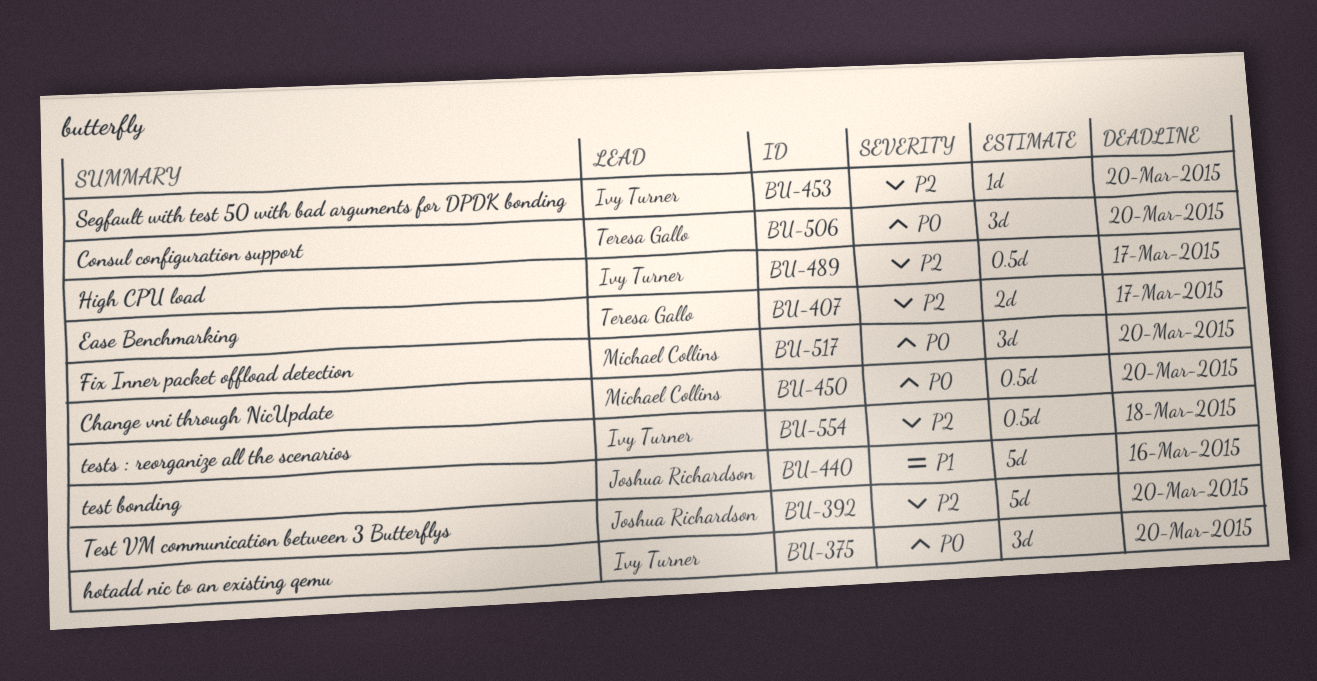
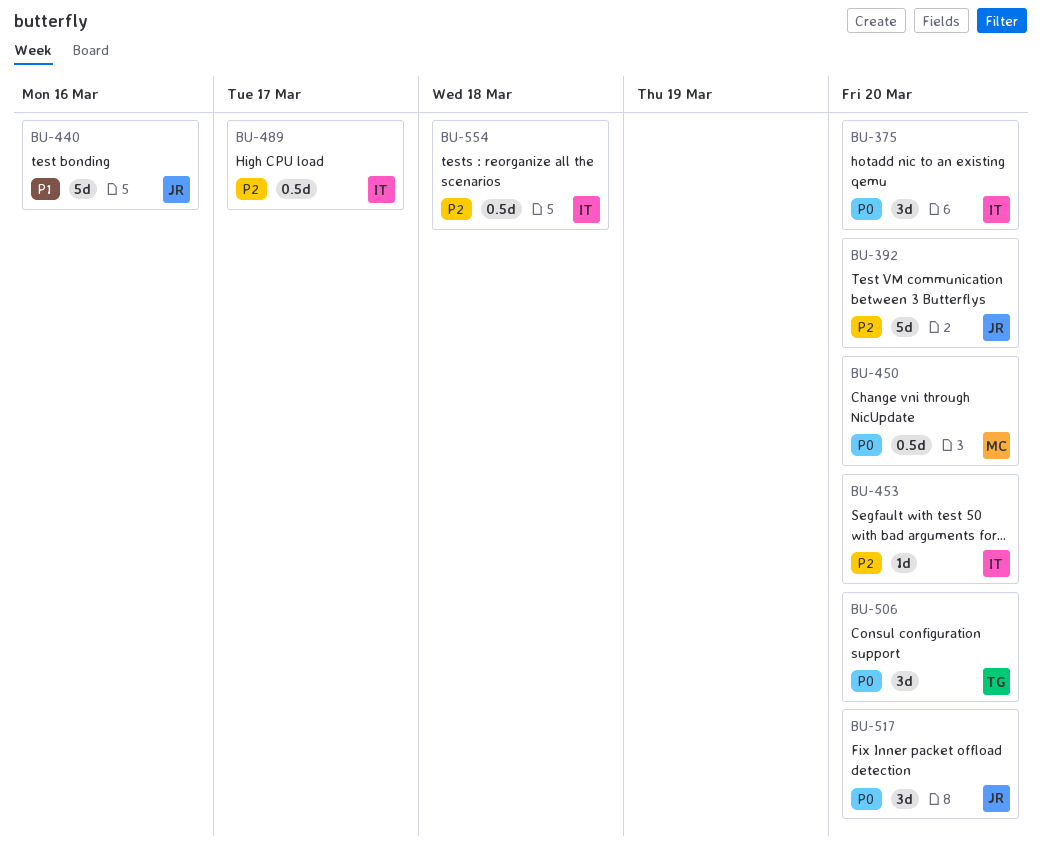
BU-407: present -> none
BU-517, owner: Michael Collins -> Joshua Richardson

